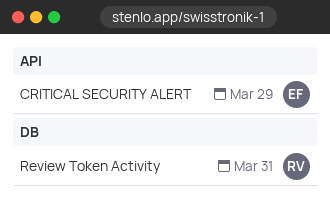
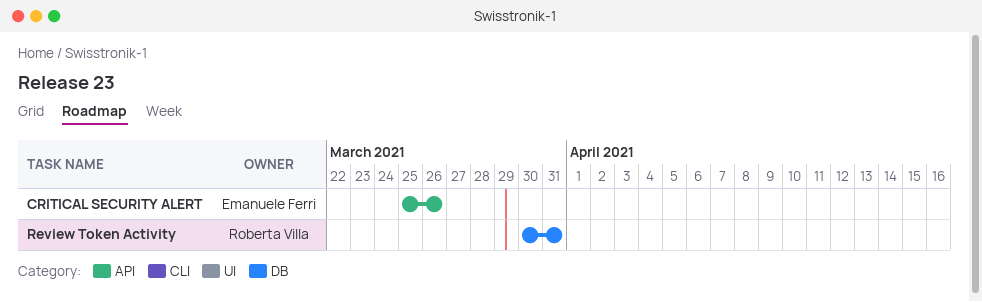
CRITICAL SECURITY ALERT, due: Mar 29 -> Mar 26

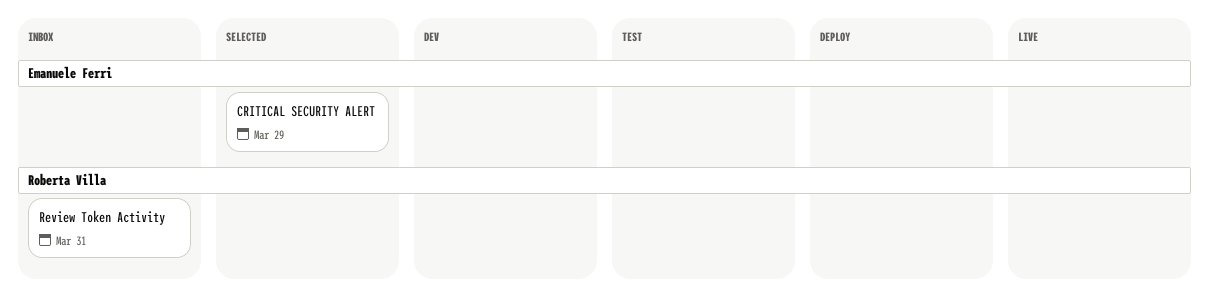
CRITICAL SECURITY ALERT, due: Mar 26 -> Mar 29

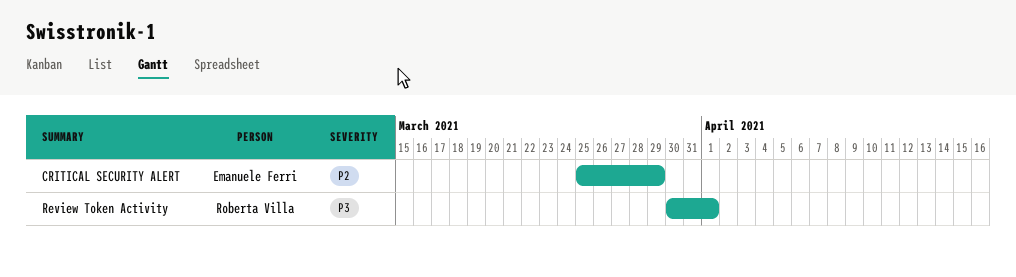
Review Token Activity, due: Mar 31 -> Apr 1

